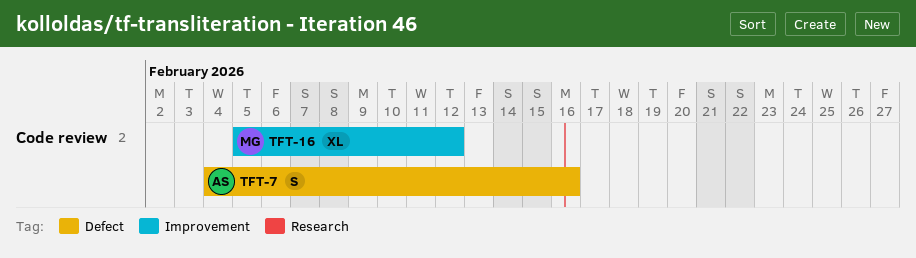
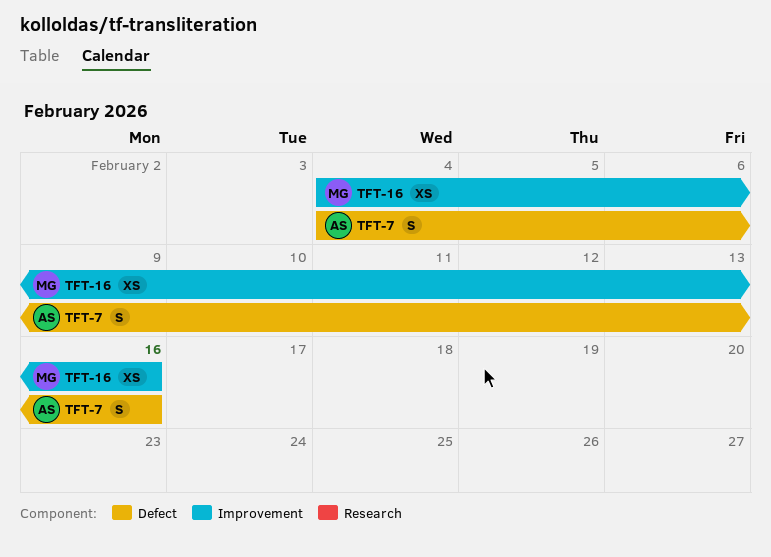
TFT-16, estimate: XL -> XS
TFT-16, start: Feb 5 -> Feb 4
TFT-16, due: Feb 12 -> Feb 16

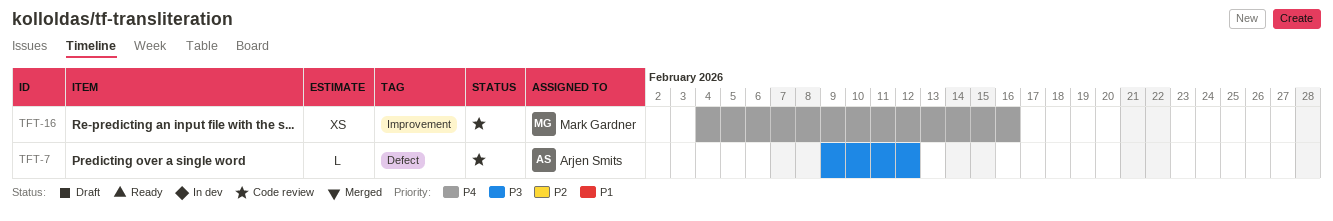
TFT-7, estimate: S -> L
TFT-7, start: Feb 4 -> Feb 9
TFT-7, due: Feb 16 -> Feb 12

